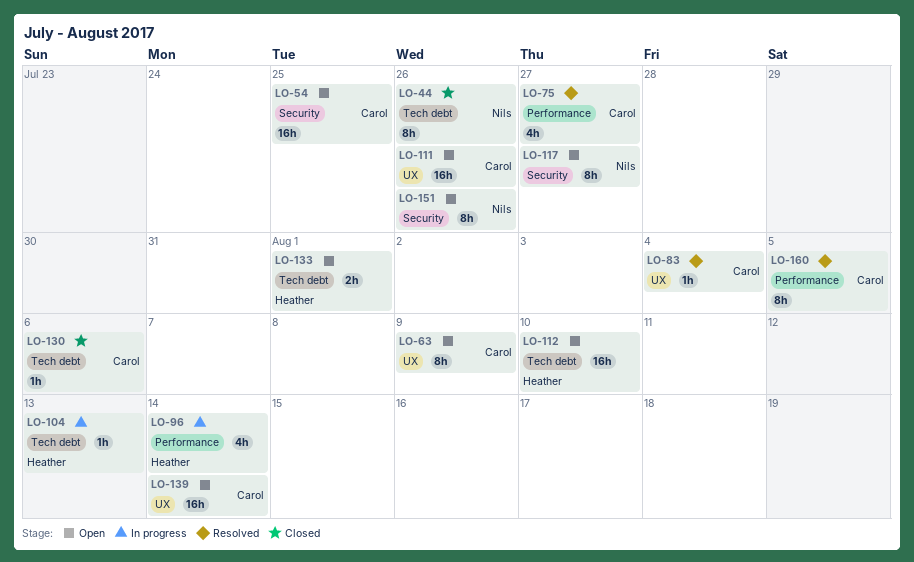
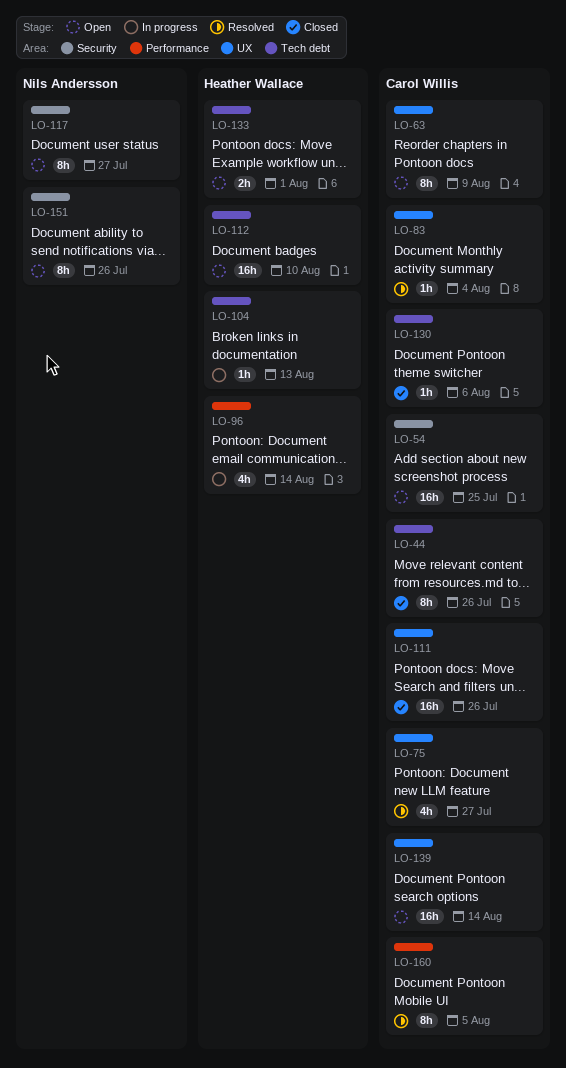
LO-44, owner: Nils Andersson -> Carol Willis
LO-75, label: Performance -> UX
LO-111, status: Open -> Closed

